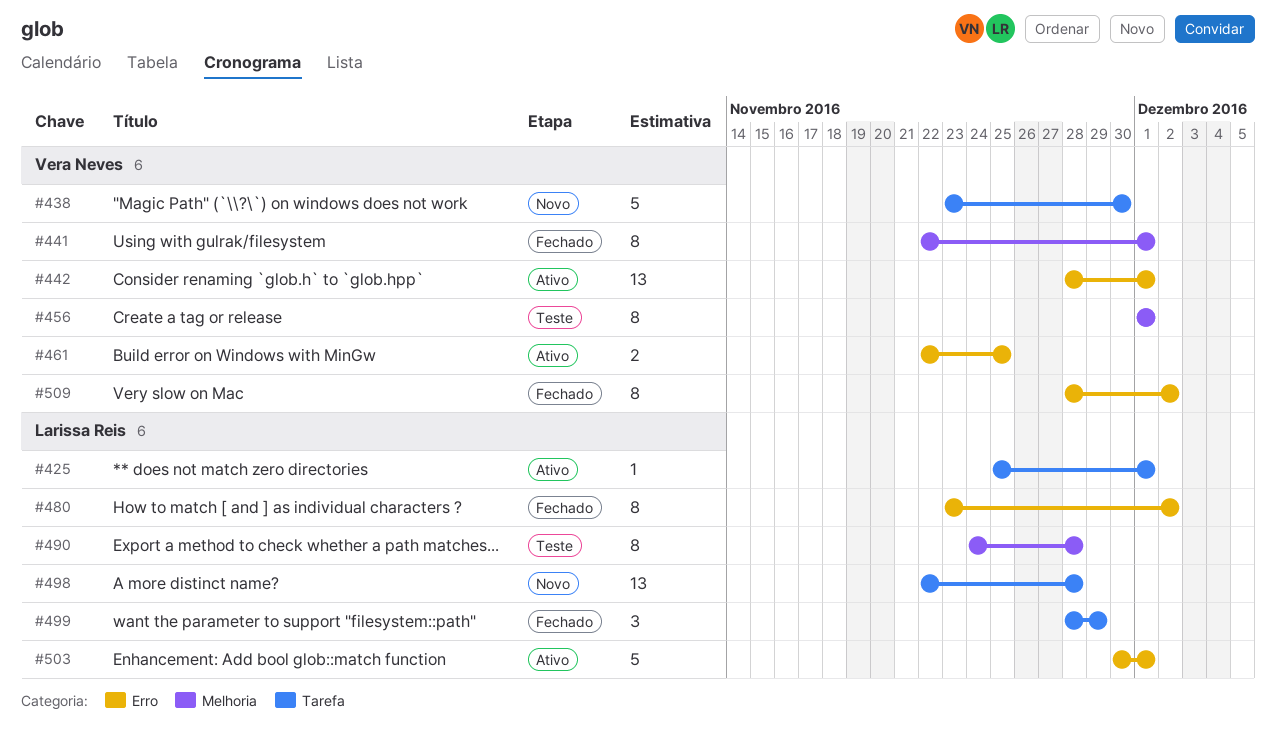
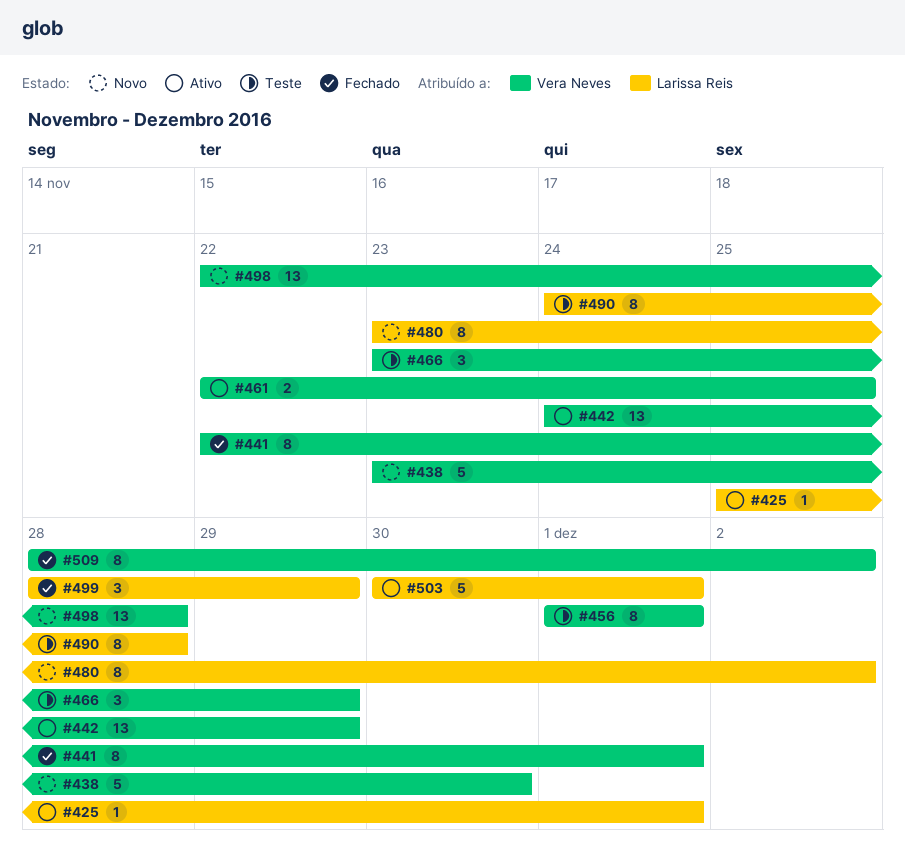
#442, start: Nov 28 -> Nov 24
#442, due: Dec 1 -> Nov 29
#466: none -> present
#480, status: Fechado -> Novo
#498, owner: Larissa Reis -> Vera Neves

